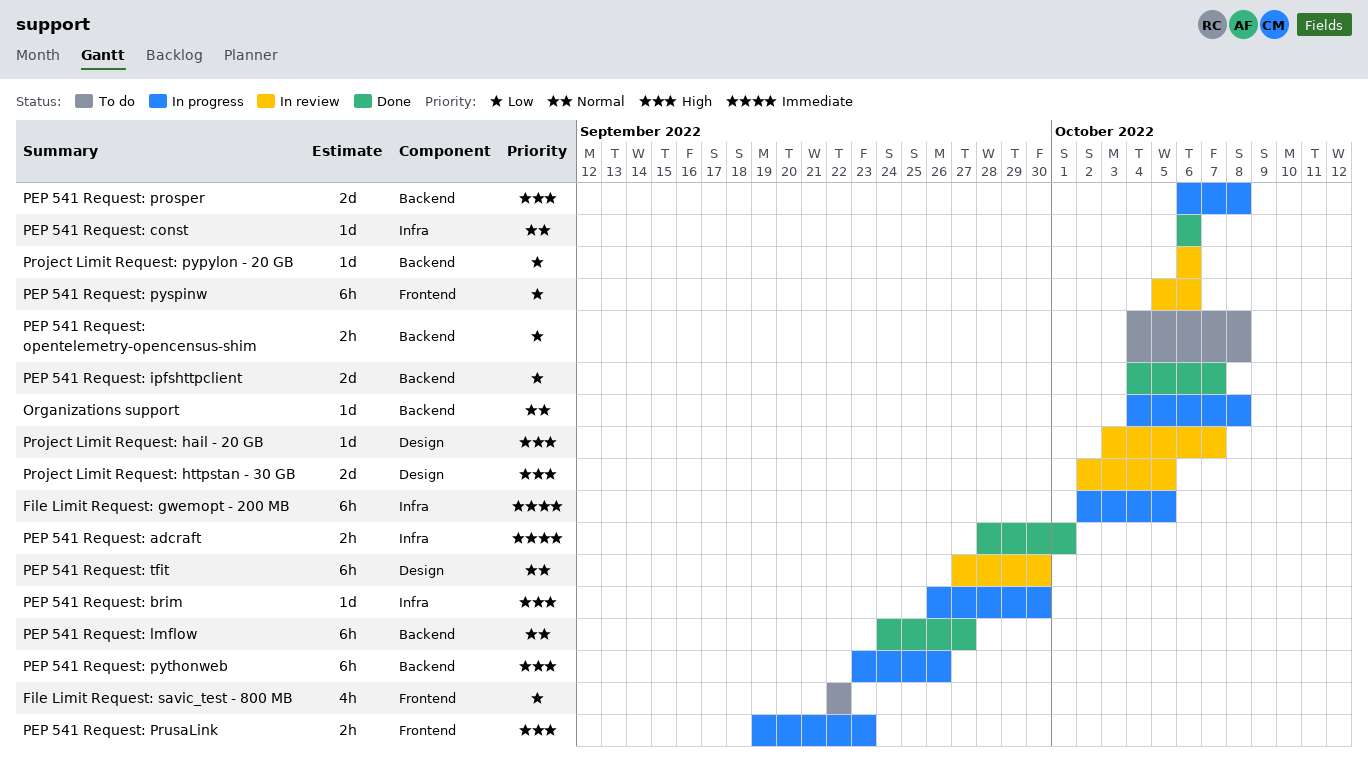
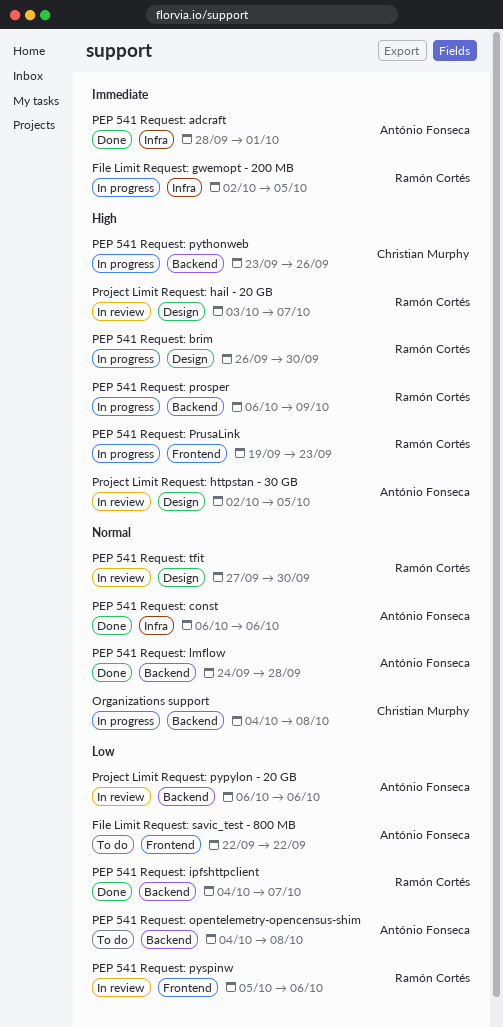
PEP 541 Request: brim, label: Infra -> Design
PEP 541 Request: lmflow, due: Sep 27 -> Sep 28
PEP 541 Request: prosper, due: Oct 8 -> Oct 9

